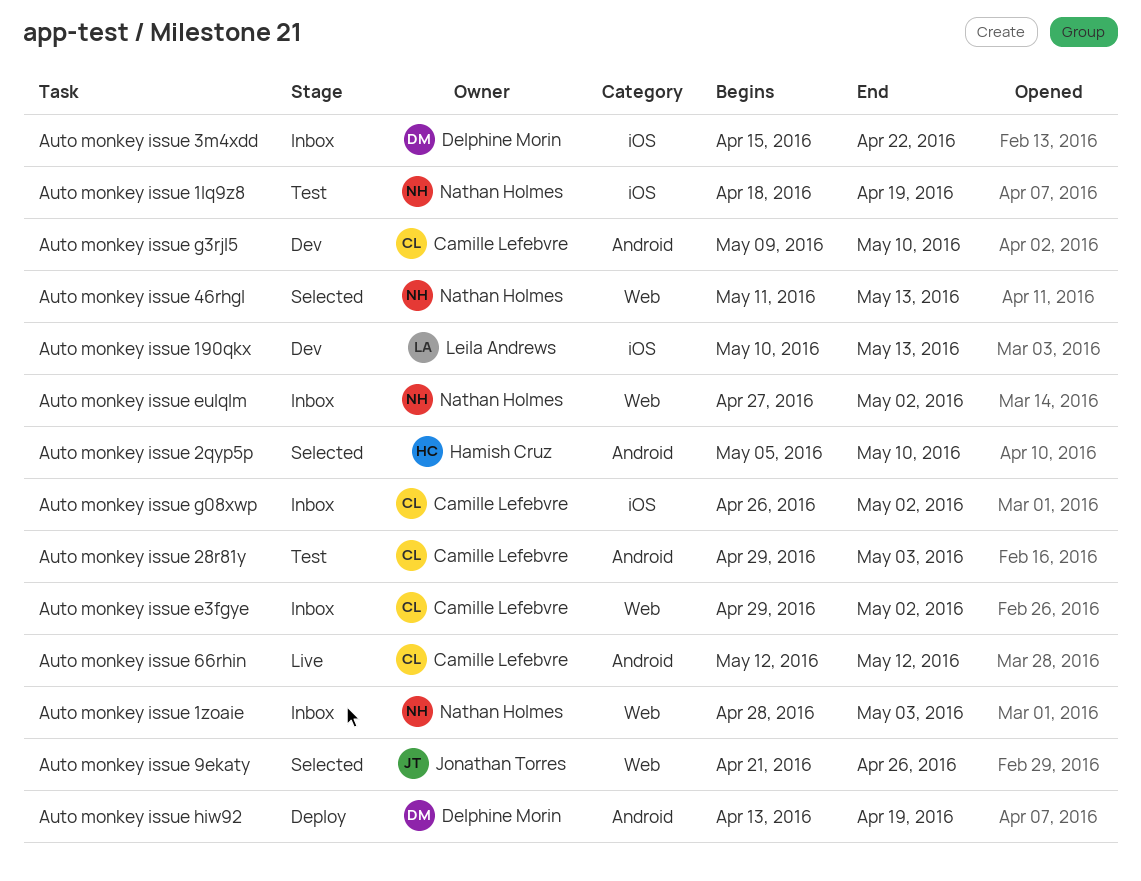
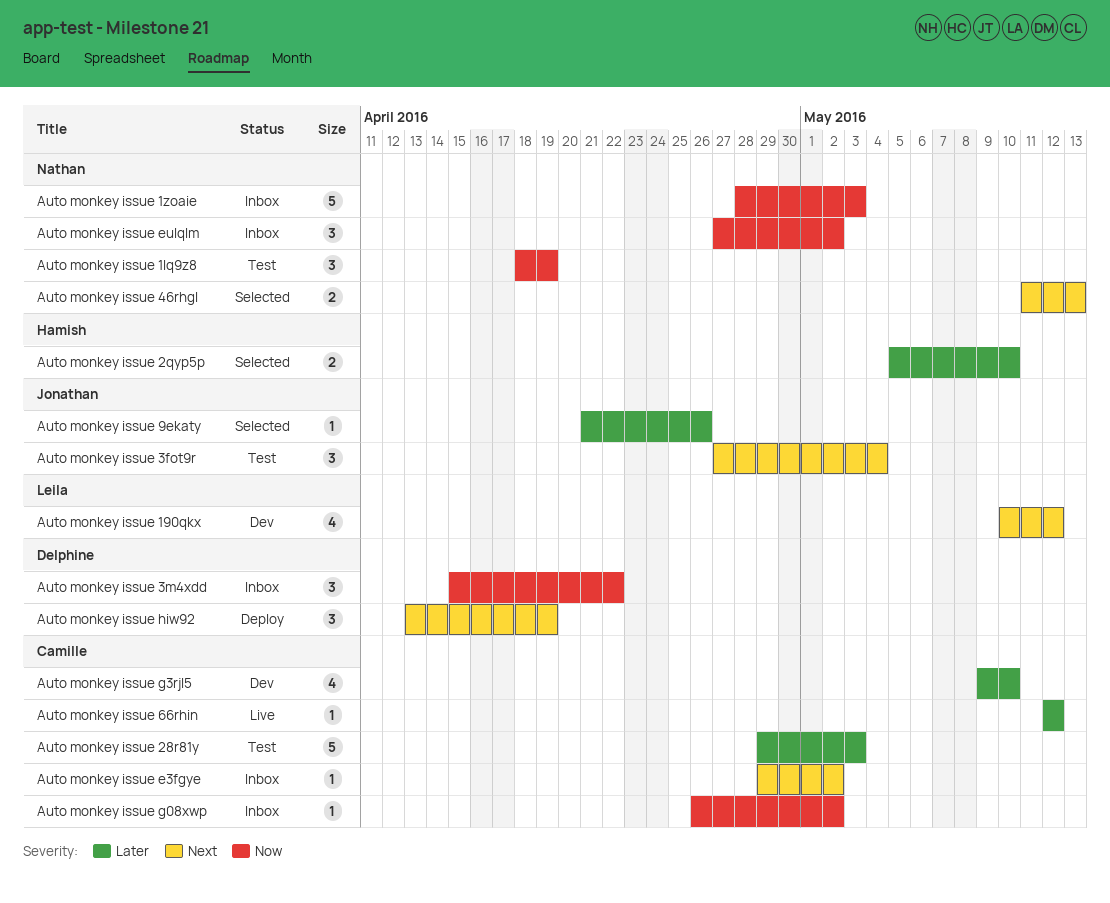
Auto monkey issue 190qkx, due: May 13 -> May 12
Auto monkey issue 3fot9r: none -> present

